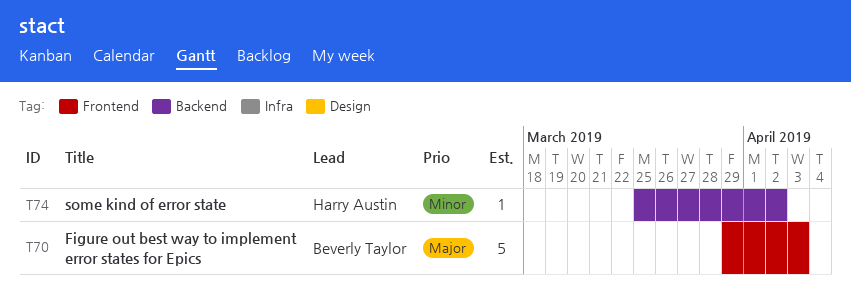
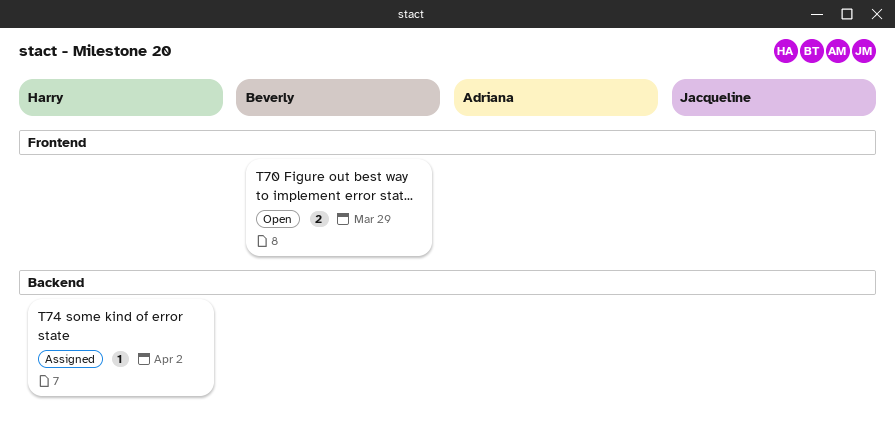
T70, estimate: 5 -> 2
T70, due: Apr 3 -> Mar 29

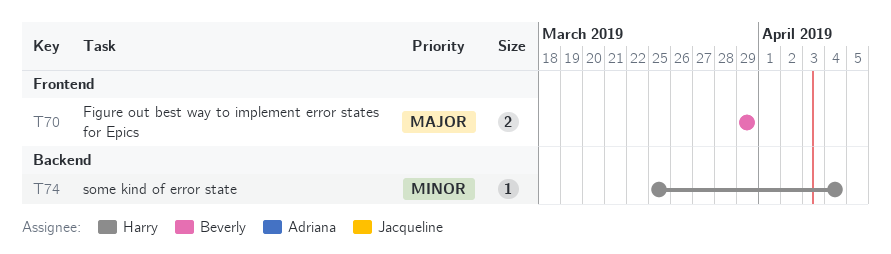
T74, due: Apr 2 -> Apr 4

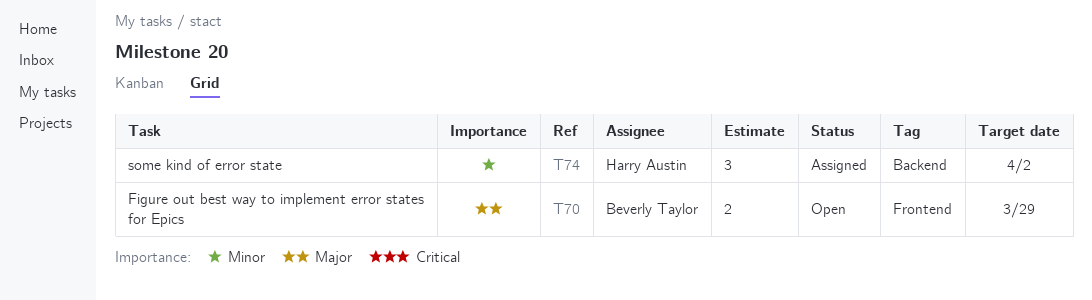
T74, estimate: 1 -> 3
T74, due: Apr 4 -> Apr 2

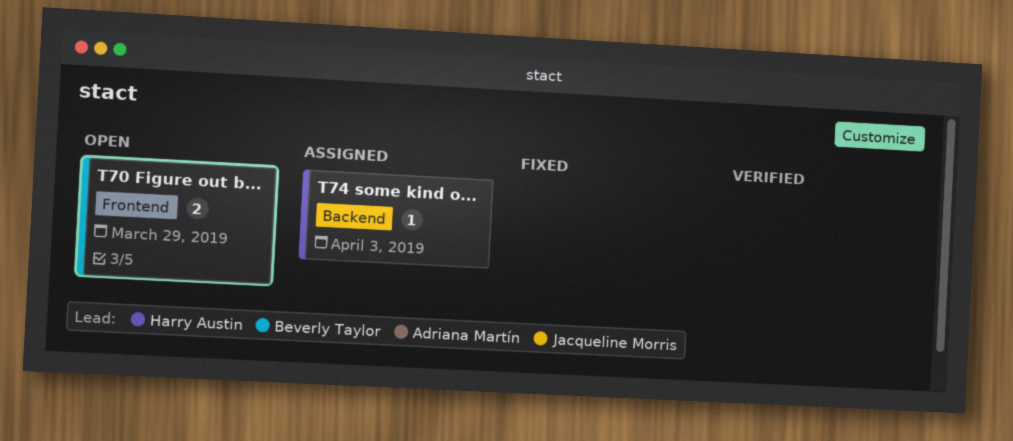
T74, estimate: 3 -> 1
T74, due: Apr 2 -> Apr 3

